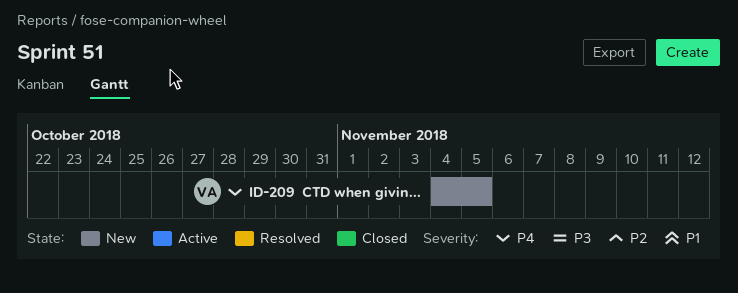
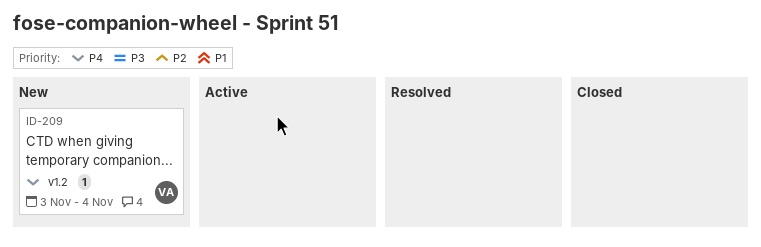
ID-209, start: Nov 4 -> Nov 3
ID-209, due: Nov 5 -> Nov 4

